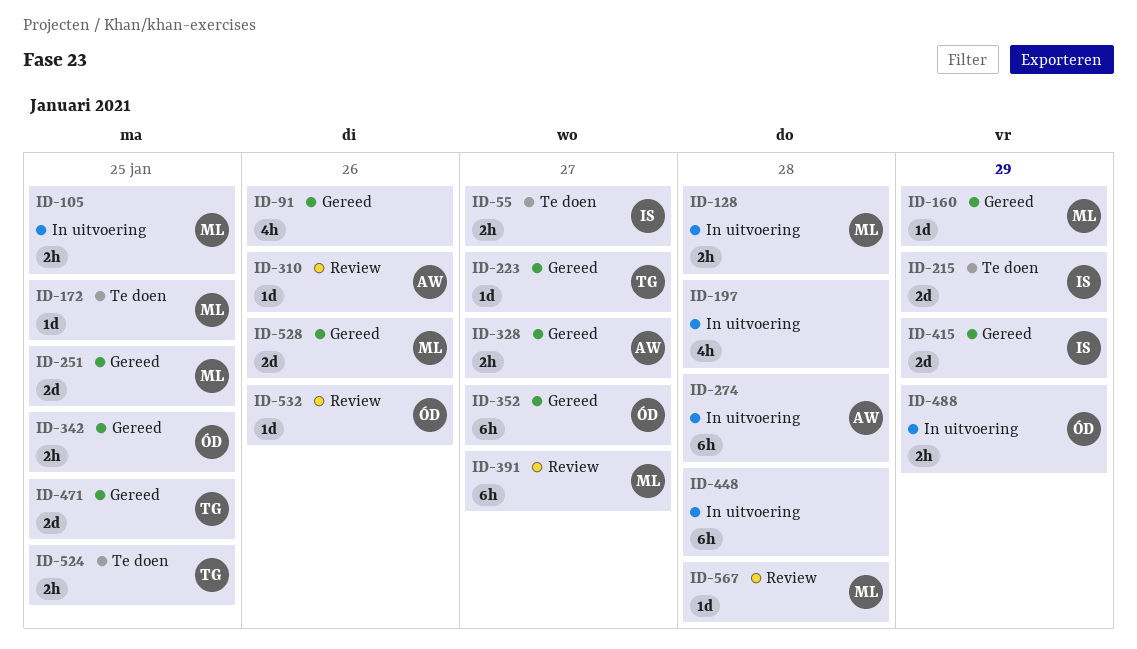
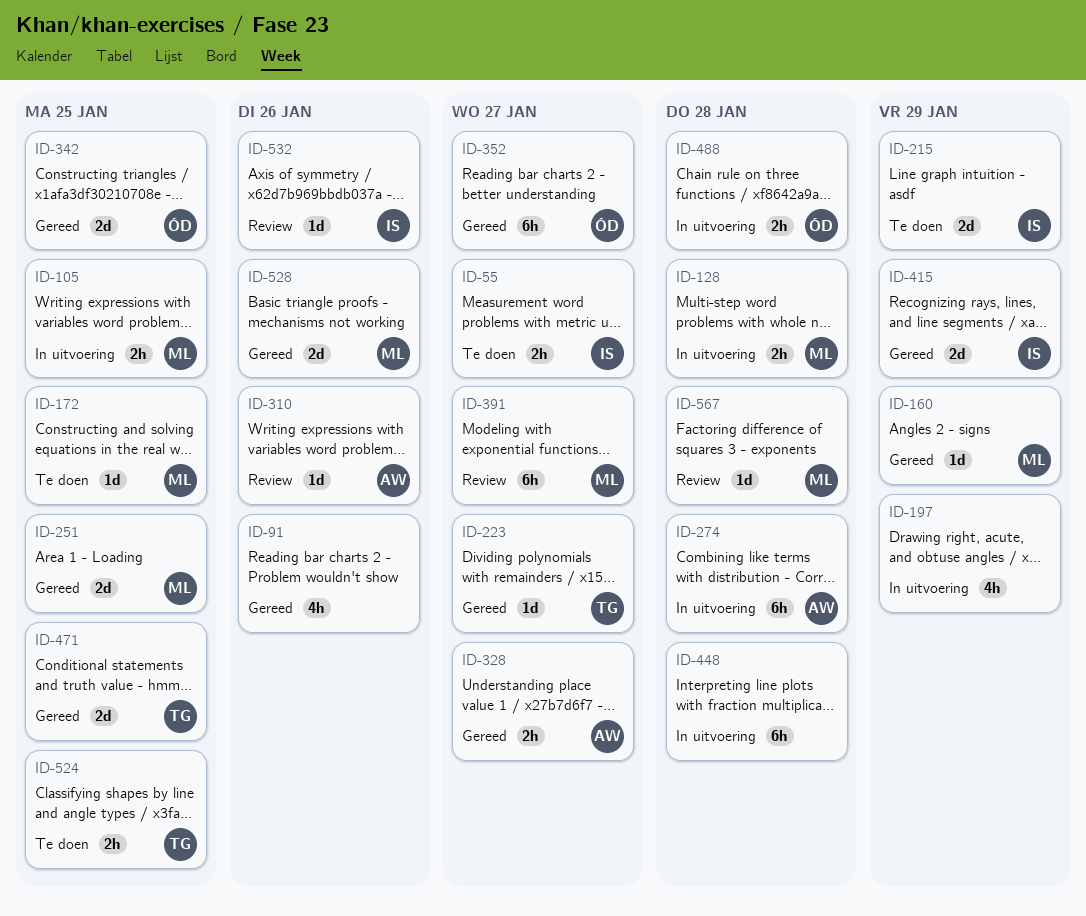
ID-197, due: Jan 28 -> Jan 29
ID-342, estimate: 2h -> 2d
ID-488, due: Jan 29 -> Jan 28
ID-532, owner: ÓD -> IS

